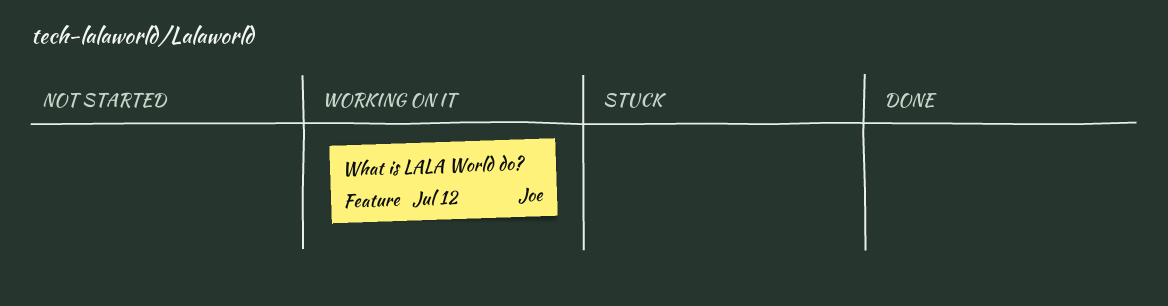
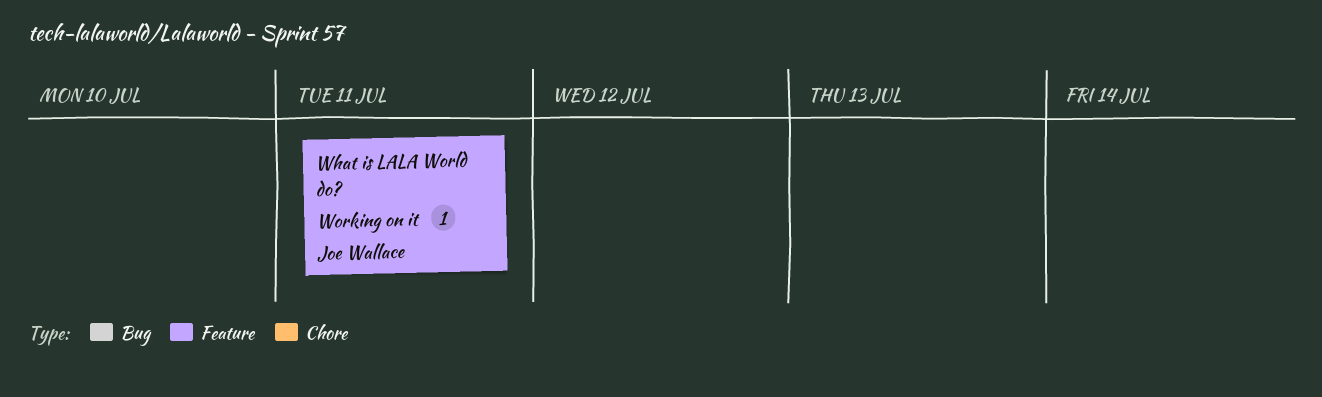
What is LALA World do?, due: Jul 12 -> Jul 11

